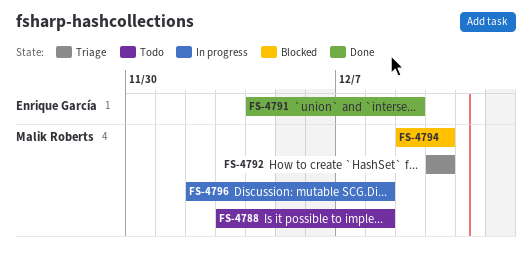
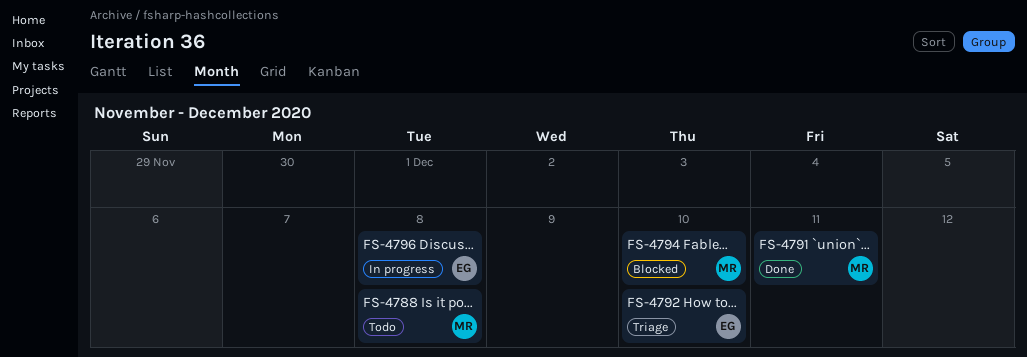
FS-4791, owner: Enrique García -> Malik Roberts
FS-4791, due: Dec 9 -> Dec 11
FS-4792, owner: Malik Roberts -> Enrique García
FS-4796, owner: Malik Roberts -> Enrique García

